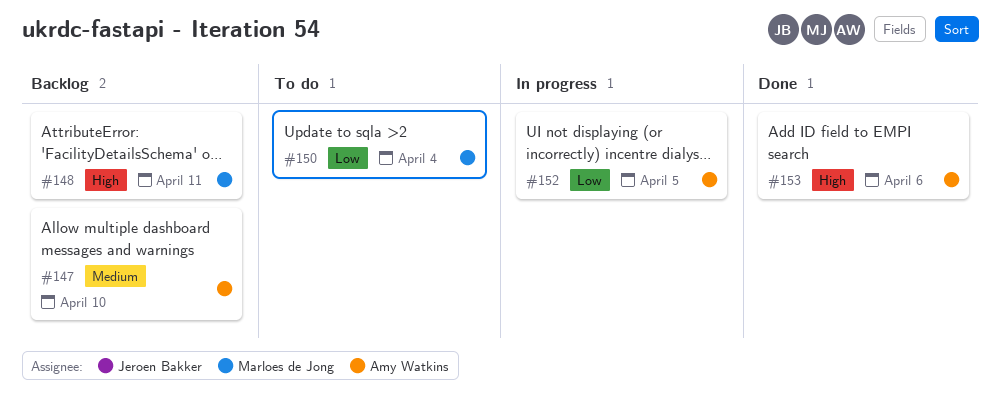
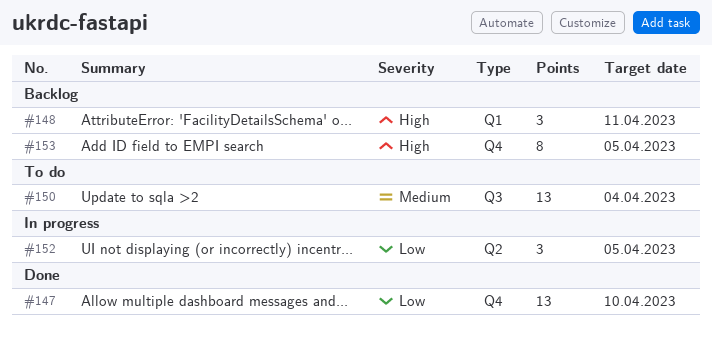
#147, status: Backlog -> Done
#147, priority: Medium -> Low
#150, priority: Low -> Medium
#153, status: Done -> Backlog
#153, due: Apr 6 -> Apr 5

